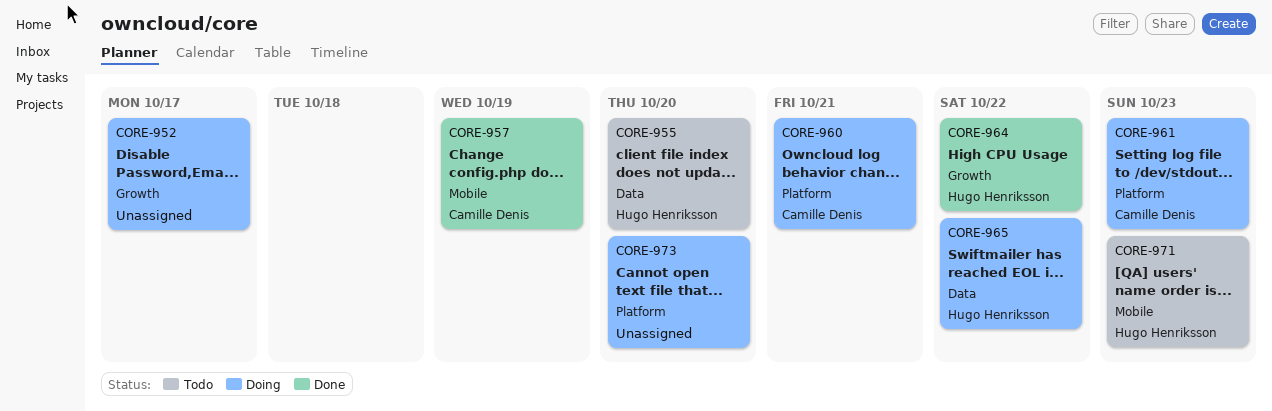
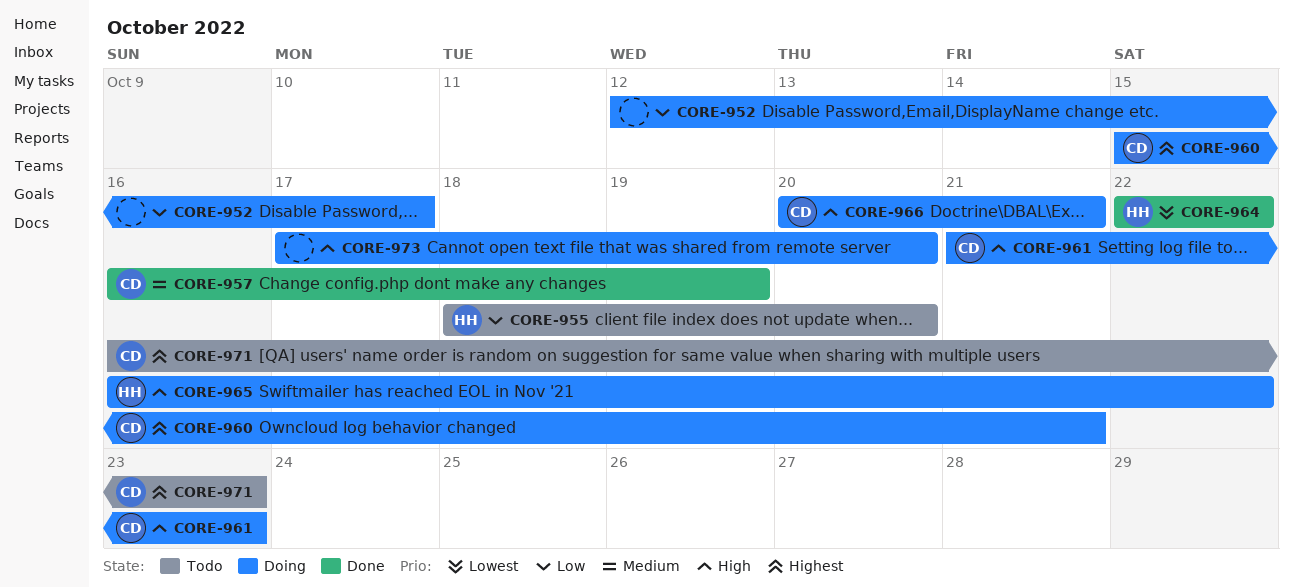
CORE-966: none -> present
CORE-971, owner: Hugo Henriksson -> Camille Denis

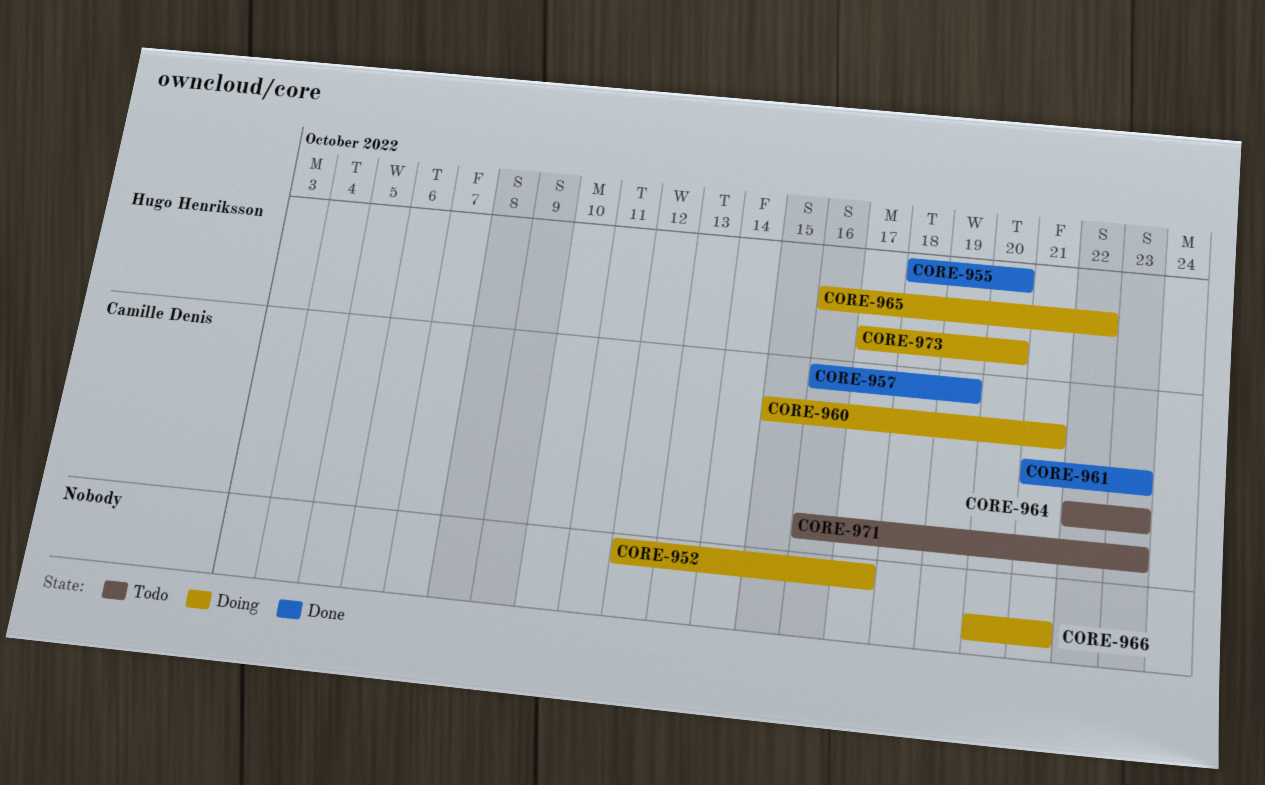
CORE-955, status: Todo -> Done
CORE-961, status: Doing -> Done
CORE-964, status: Done -> Todo
CORE-964, owner: Hugo Henriksson -> Camille Denis
CORE-964, due: Oct 22 -> Oct 23
CORE-966, owner: Camille Denis -> none
CORE-973, owner: none -> Hugo Henriksson

